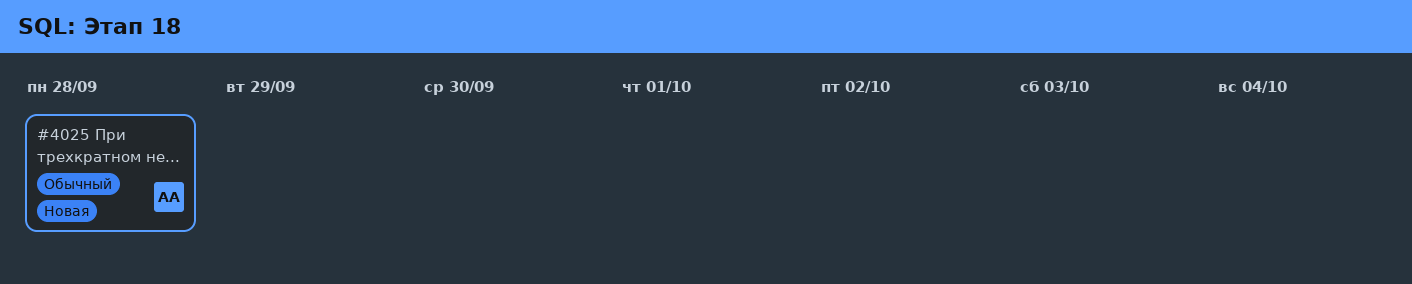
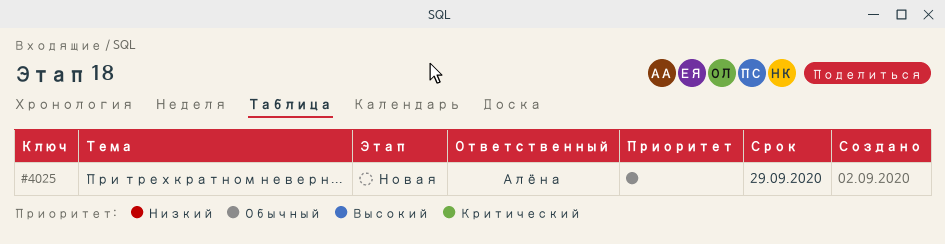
#4025, due: Sep 28 -> Sep 29

